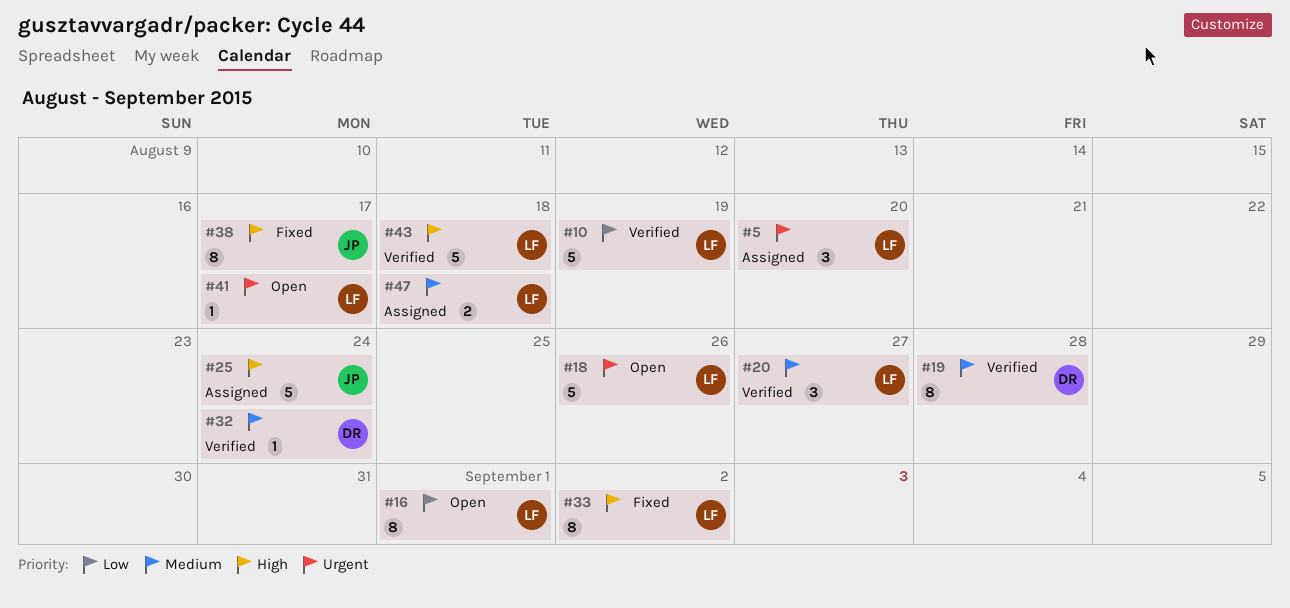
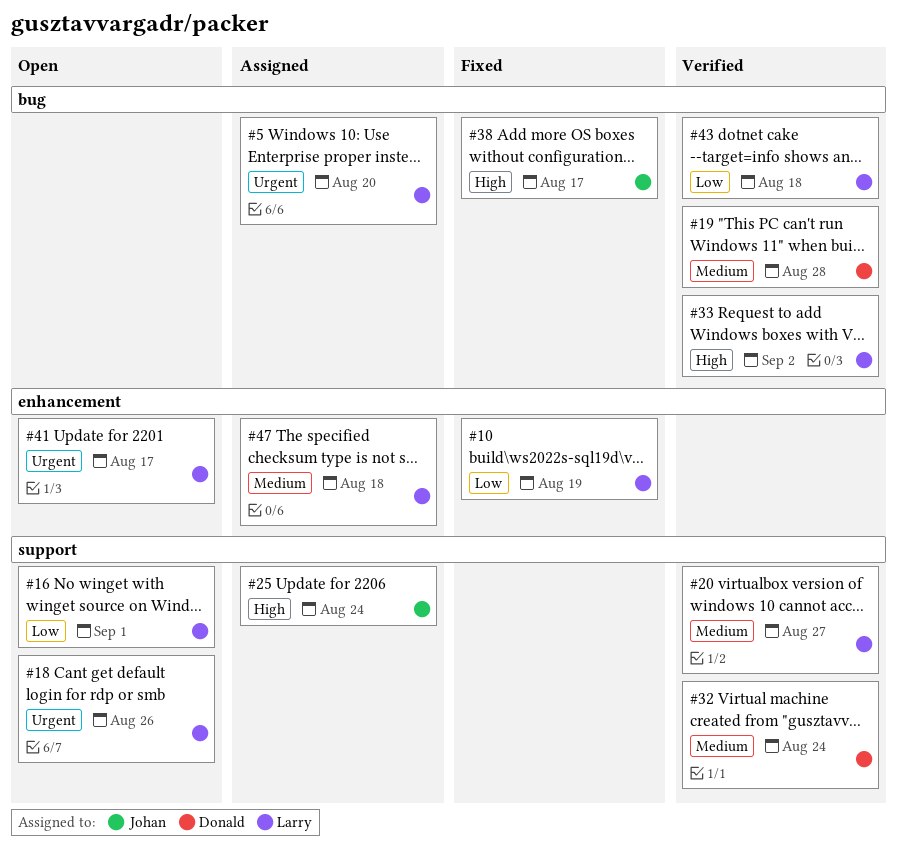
#10, status: Verified -> Fixed
#33, status: Fixed -> Verified
#43, priority: High -> Low

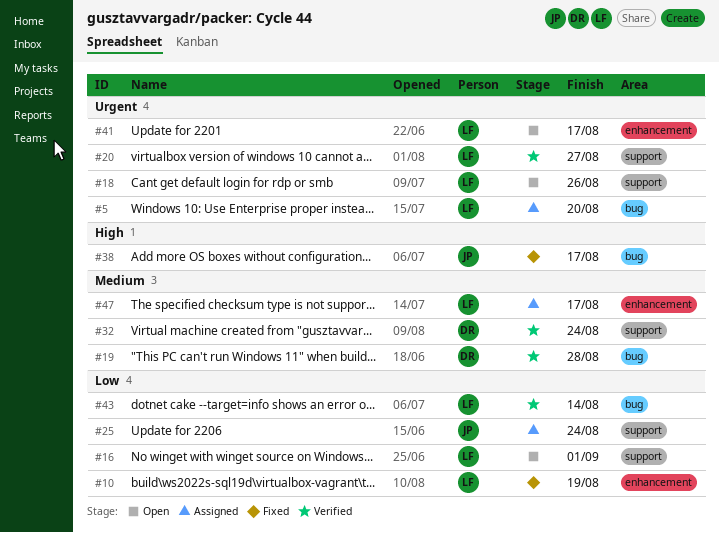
#20, priority: Medium -> Urgent
#25, priority: High -> Low
#33: present -> none
#43, due: Aug 18 -> Aug 14
#47, due: Aug 18 -> Aug 17

